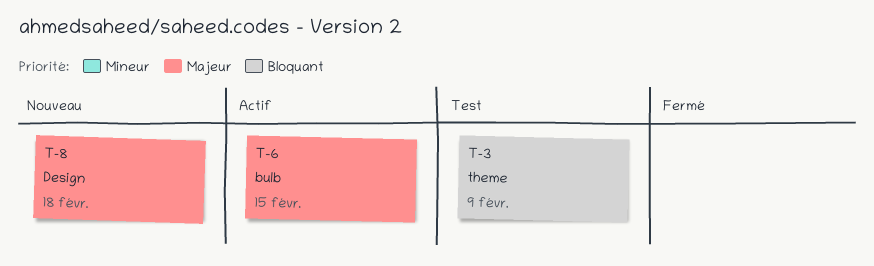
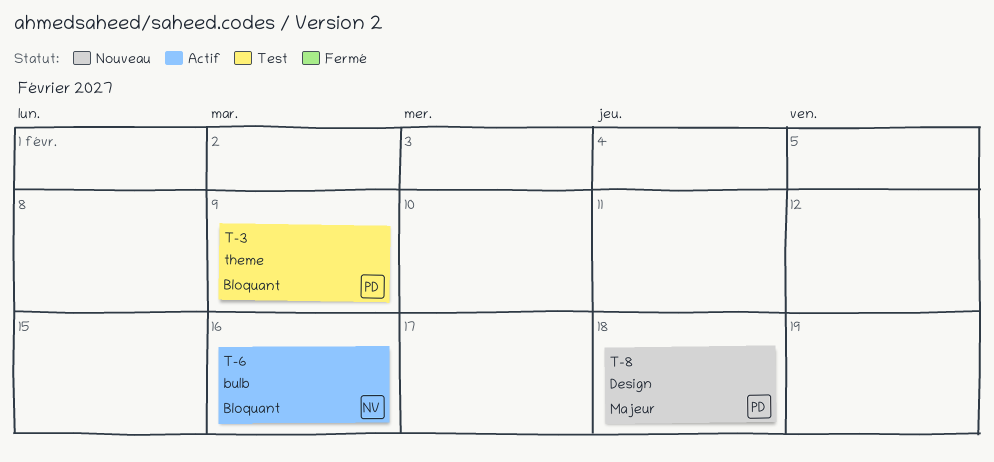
T-6, priority: Majeur -> Bloquant
T-6, due: Feb 15 -> Feb 16

